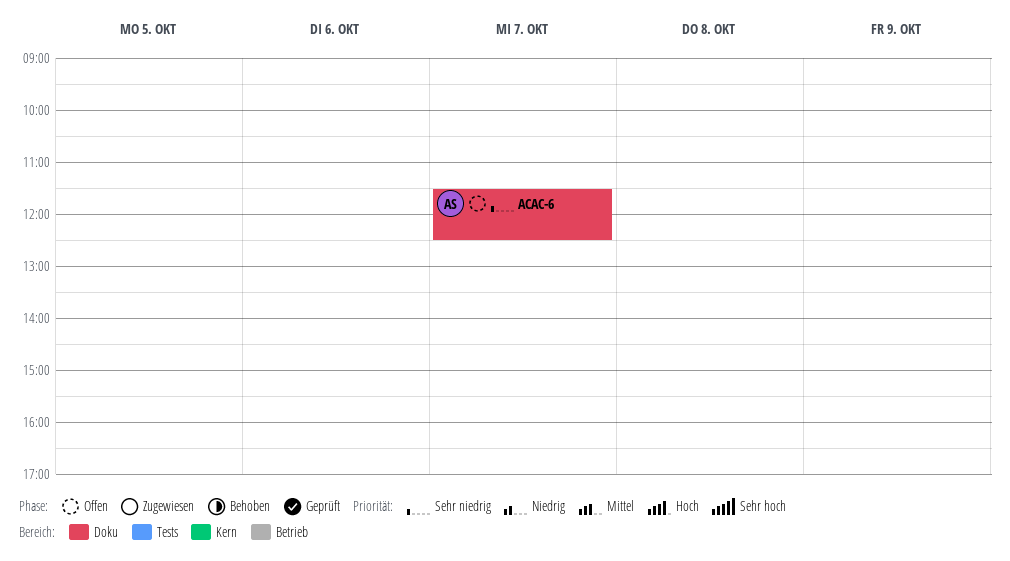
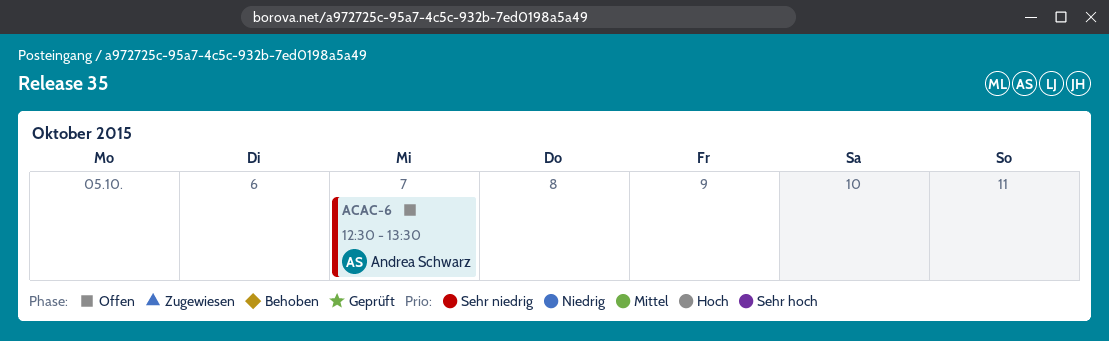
ACAC-6, begins: 11:30 -> 12:30
ACAC-6, ends: 12:30 -> 13:30

